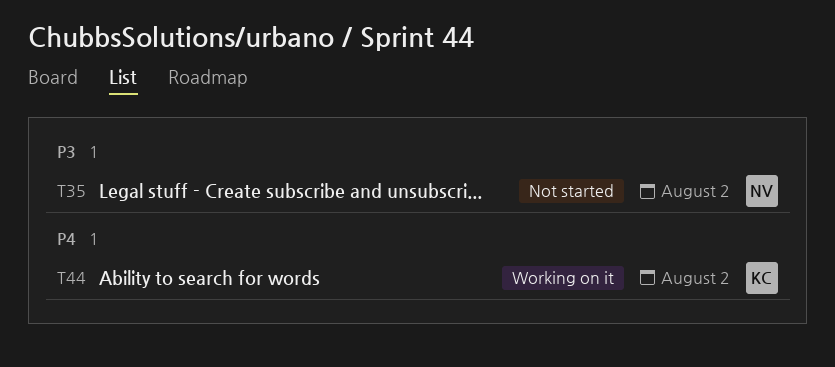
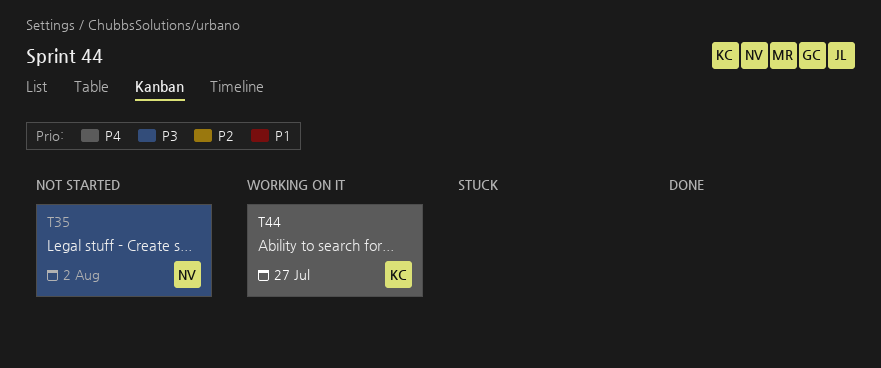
T44, due: Aug 2 -> Jul 27

